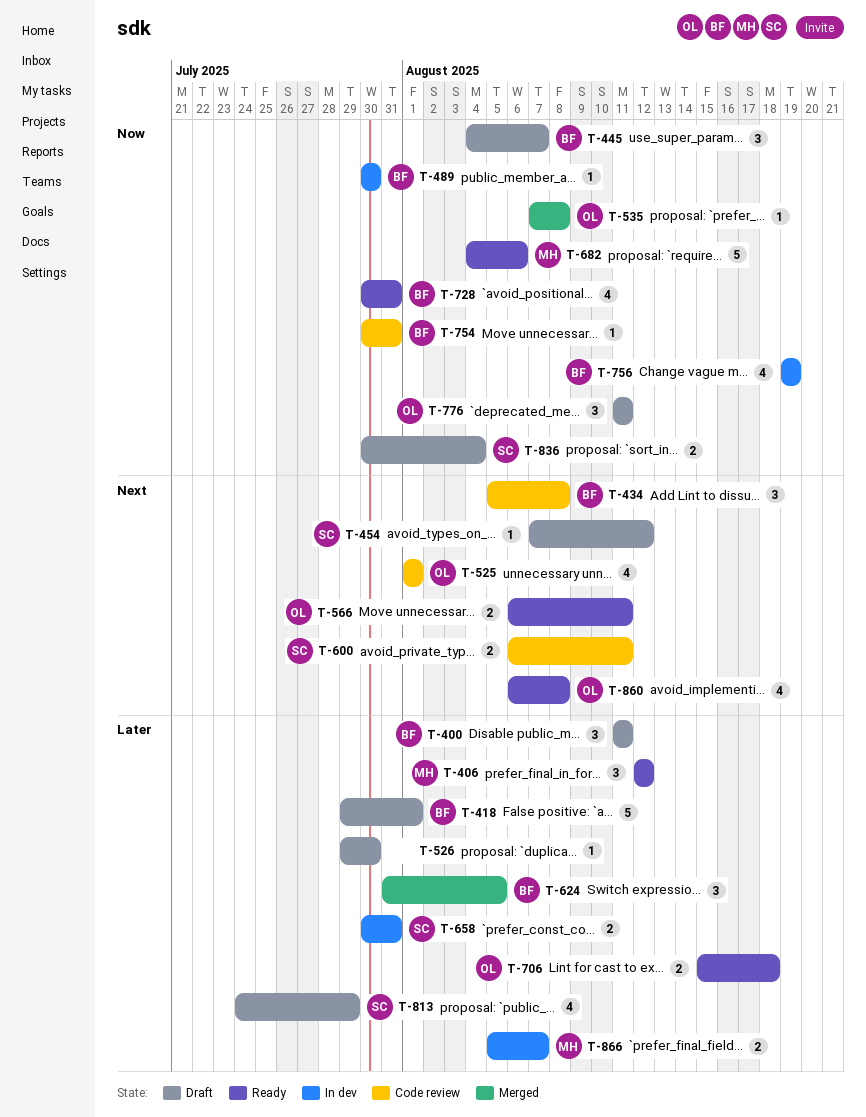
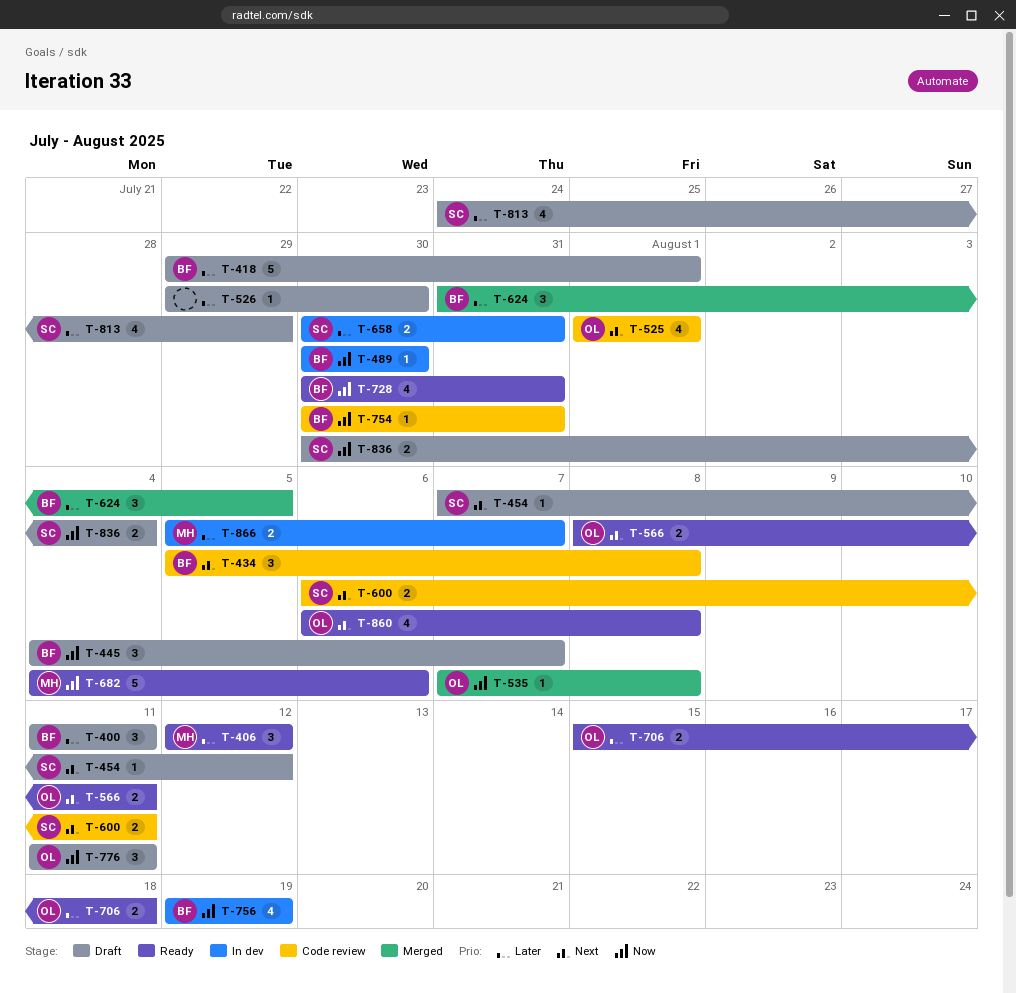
T-566, start: Aug 6 -> Aug 8

